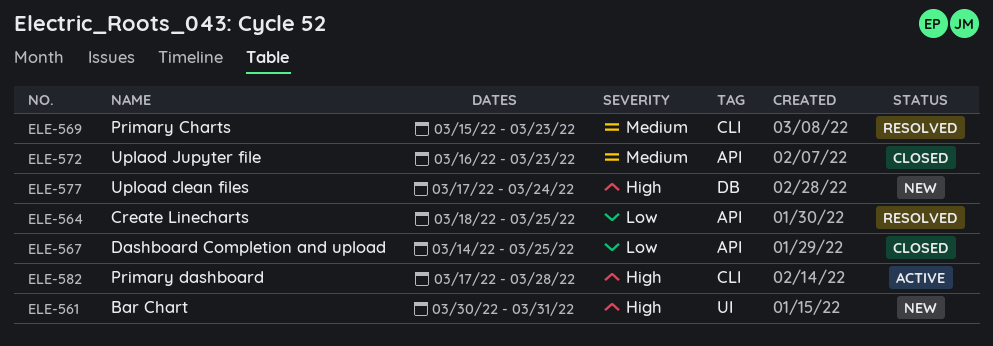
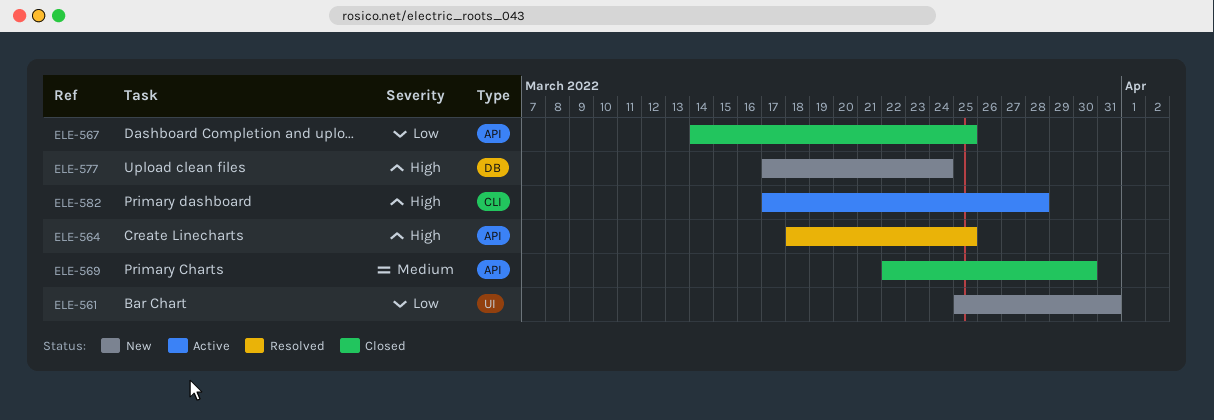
ELE-561, priority: High -> Low
ELE-561, start: Mar 30 -> Mar 25
ELE-564, priority: Low -> High
ELE-569, status: Resolved -> Closed
ELE-569, label: CLI -> API
ELE-569, start: Mar 15 -> Mar 22
ELE-569, due: Mar 23 -> Mar 30
ELE-572: present -> none

